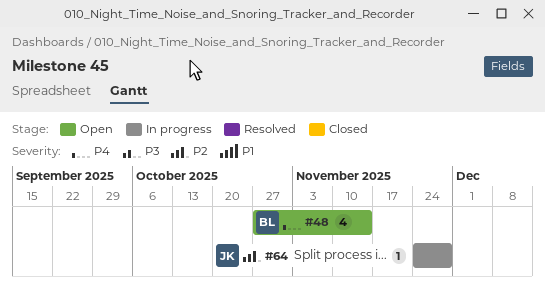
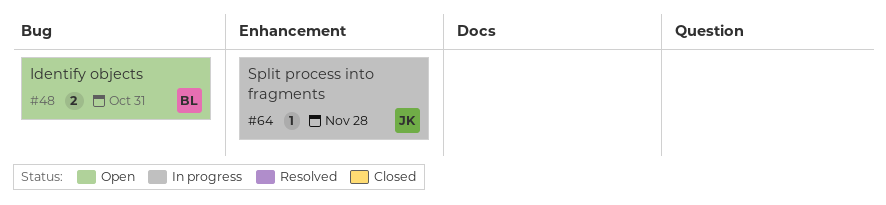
#48, estimate: 4 -> 2
#48, due: Nov 14 -> Oct 31

